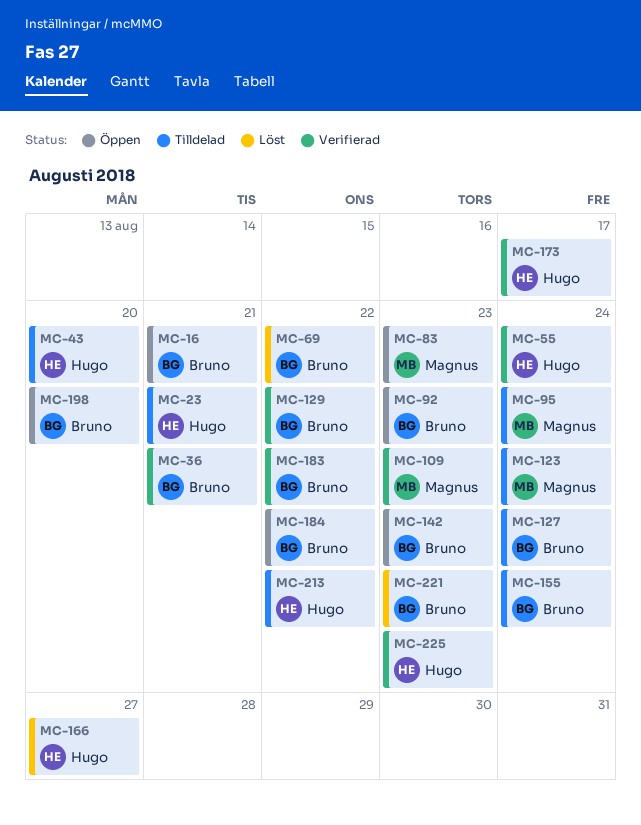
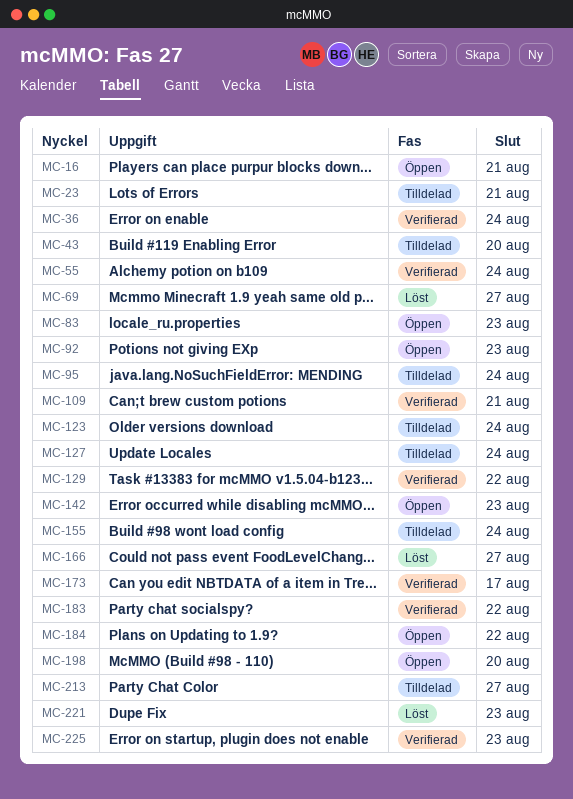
MC-36, due: Aug 21 -> Aug 24
MC-69, due: Aug 22 -> Aug 27
MC-109, due: Aug 23 -> Aug 21
MC-213, due: Aug 22 -> Aug 27

